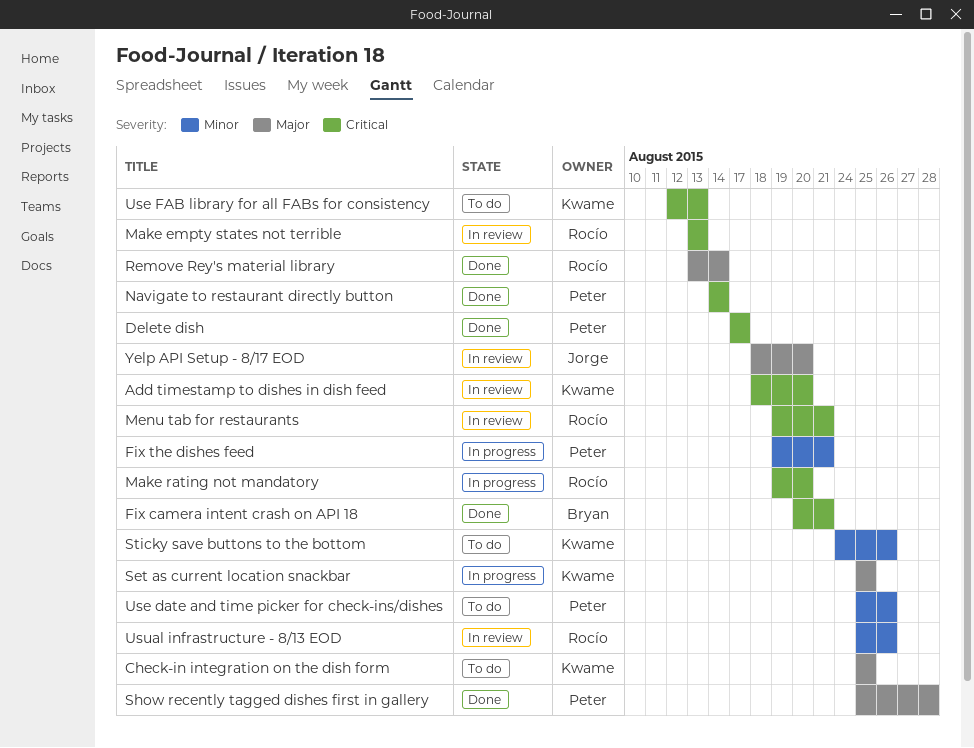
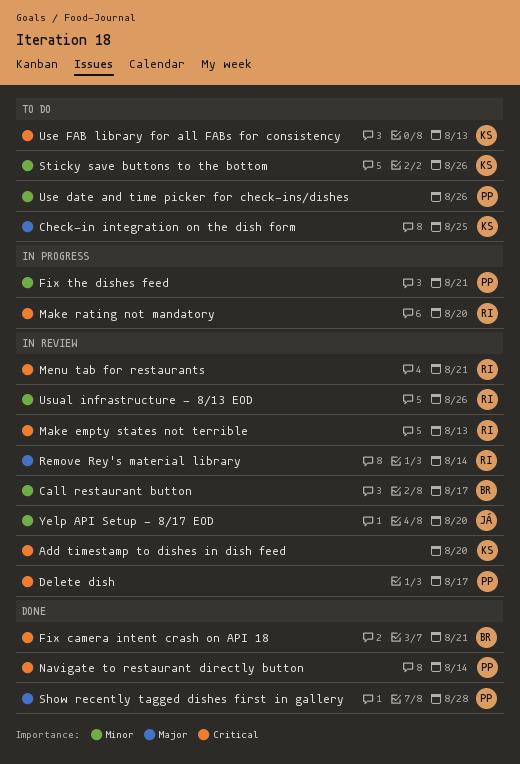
Call restaurant button: none -> present
Delete dish, status: Done -> In review
Remove Rey's material library, status: Done -> In review
Set as current location snackbar: present -> none
Yelp API Setup - 8/17 EOD, priority: Major -> Minor

